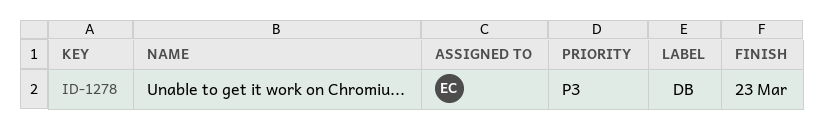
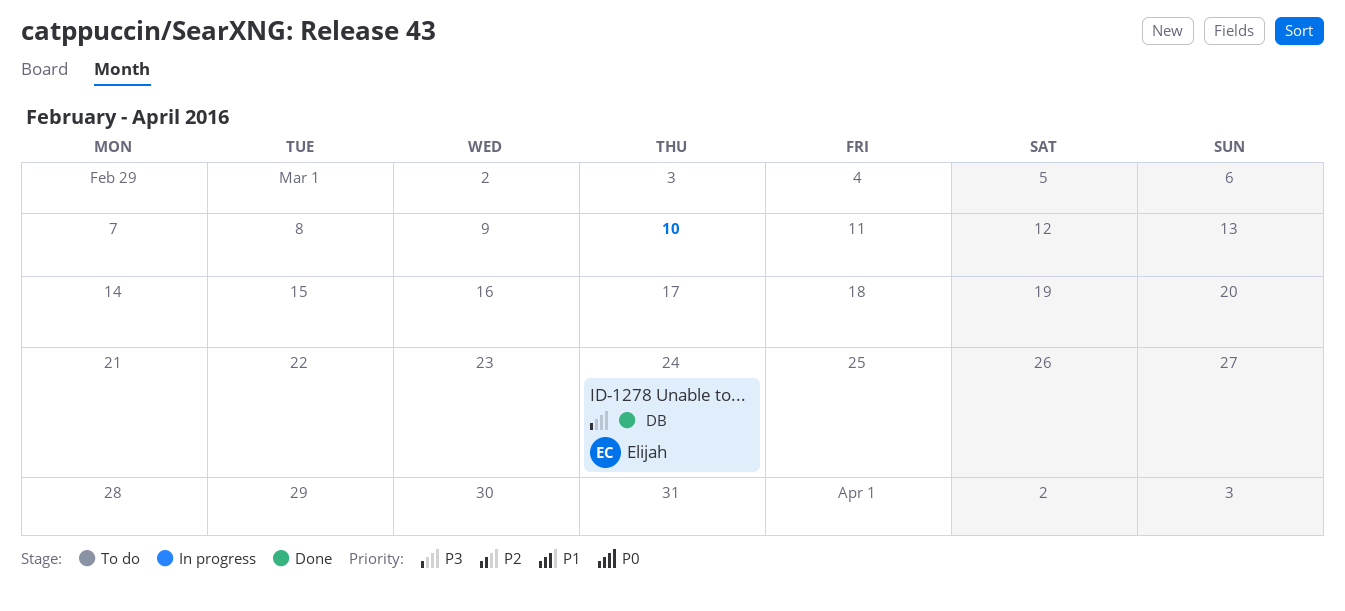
ID-1278, due: Mar 23 -> Mar 24

